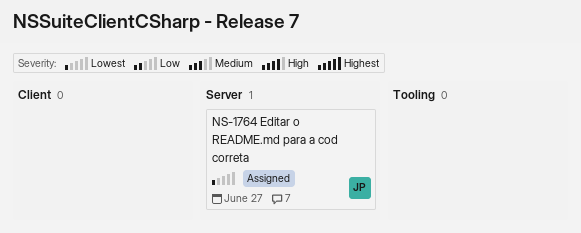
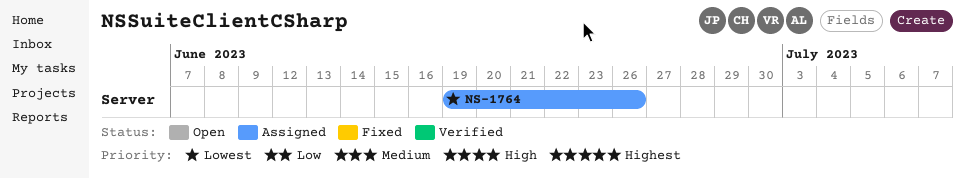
NS-1764, due: Jun 27 -> Jun 26

